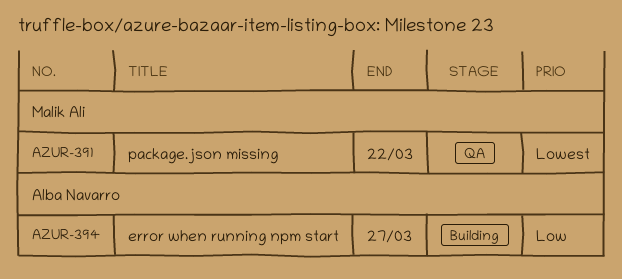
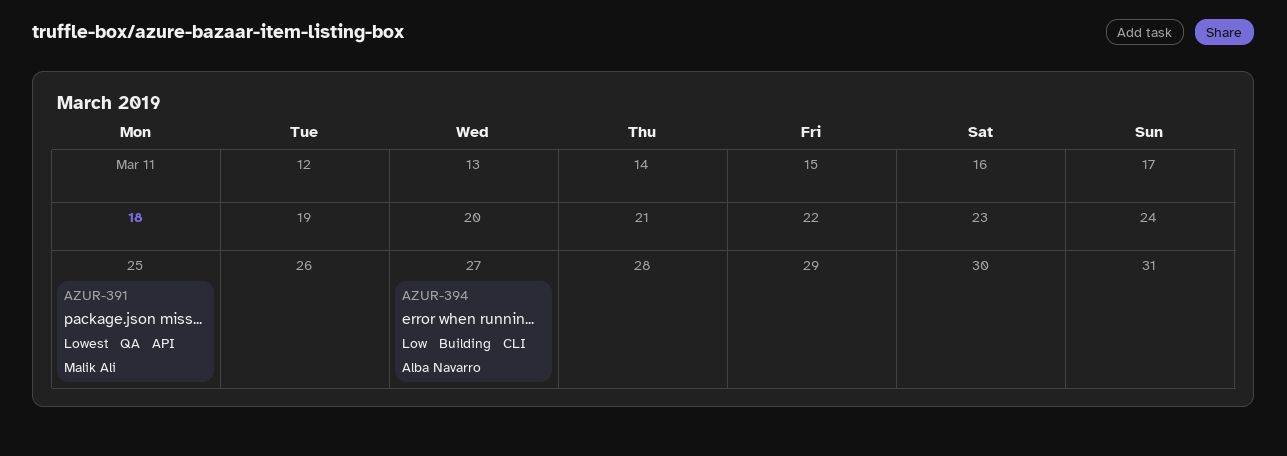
AZUR-391, due: Mar 22 -> Mar 25

